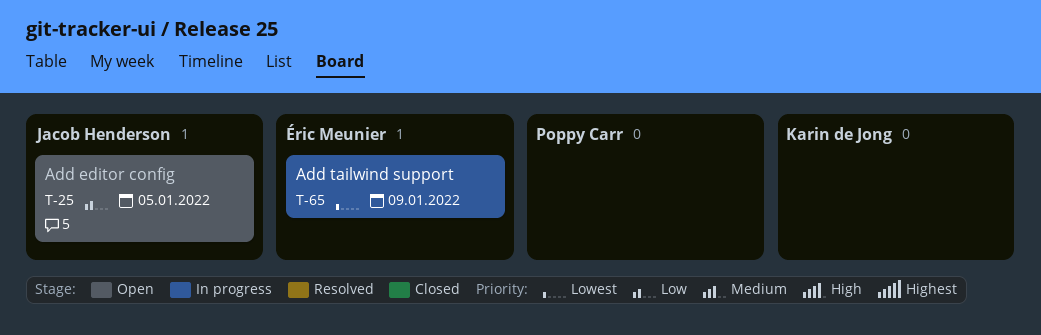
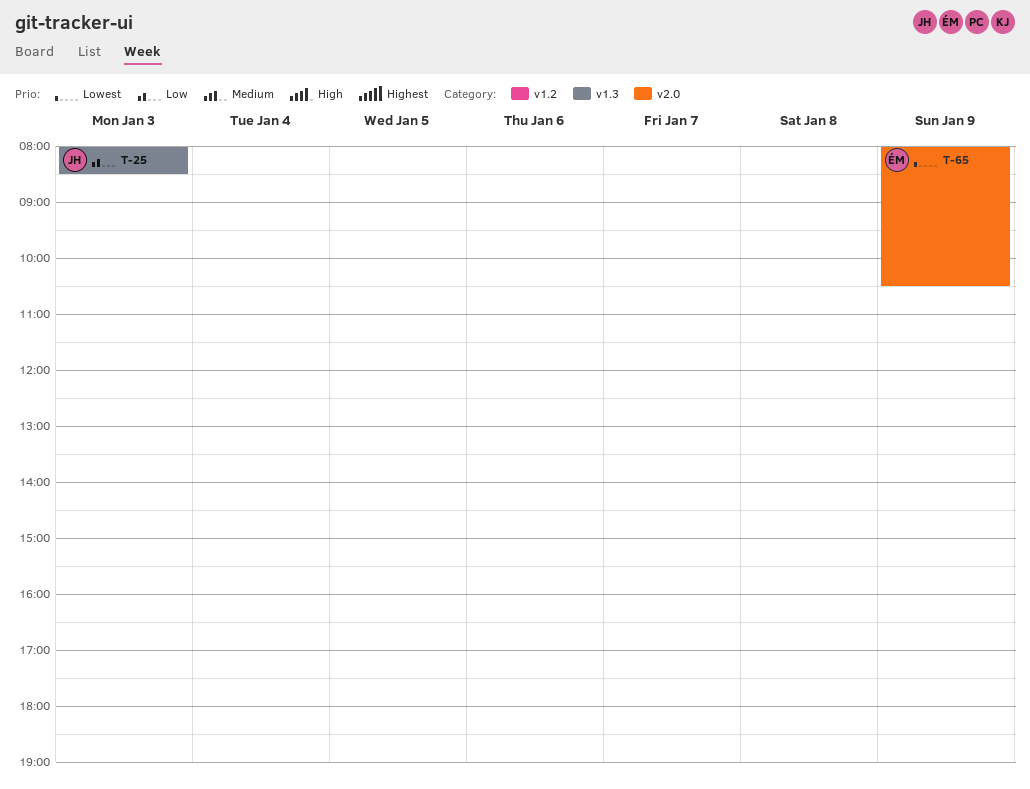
T-25, day: Jan 5 -> Jan 3

